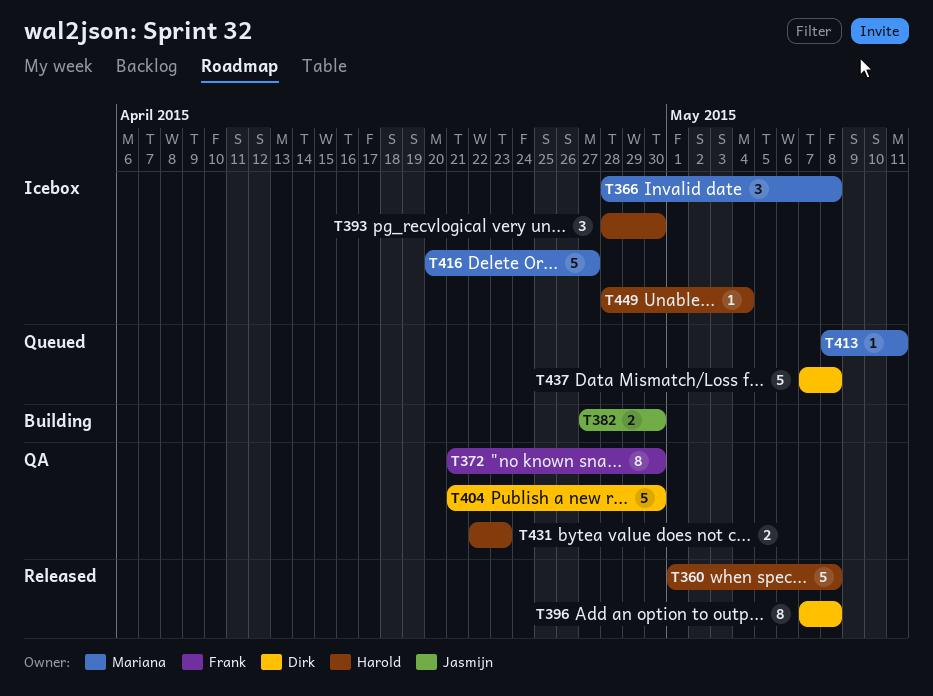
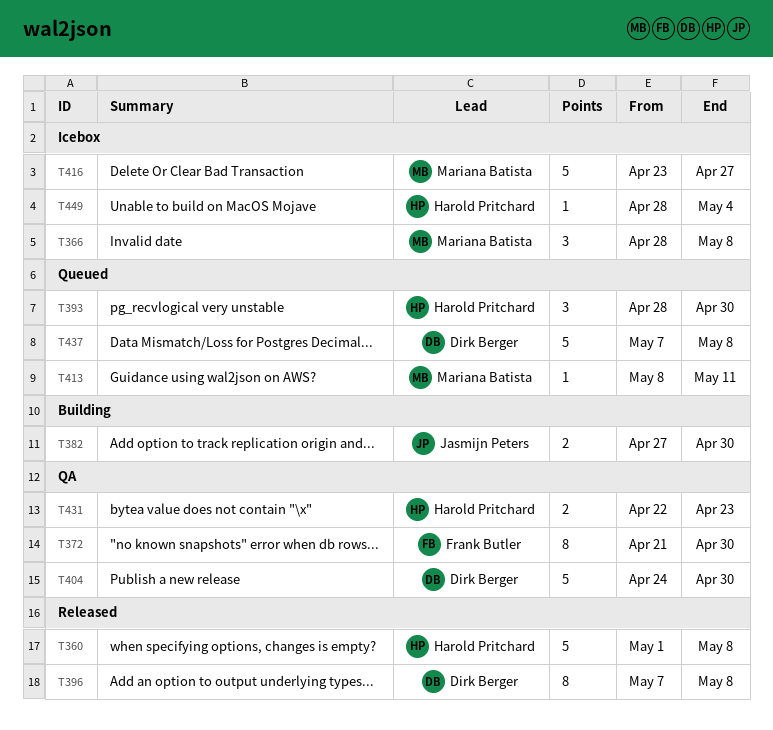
T393, status: Icebox -> Queued
T404, start: Apr 21 -> Apr 24
T416, start: Apr 20 -> Apr 23

